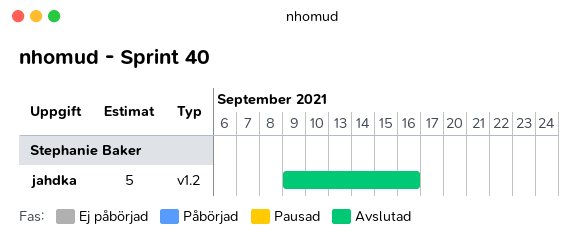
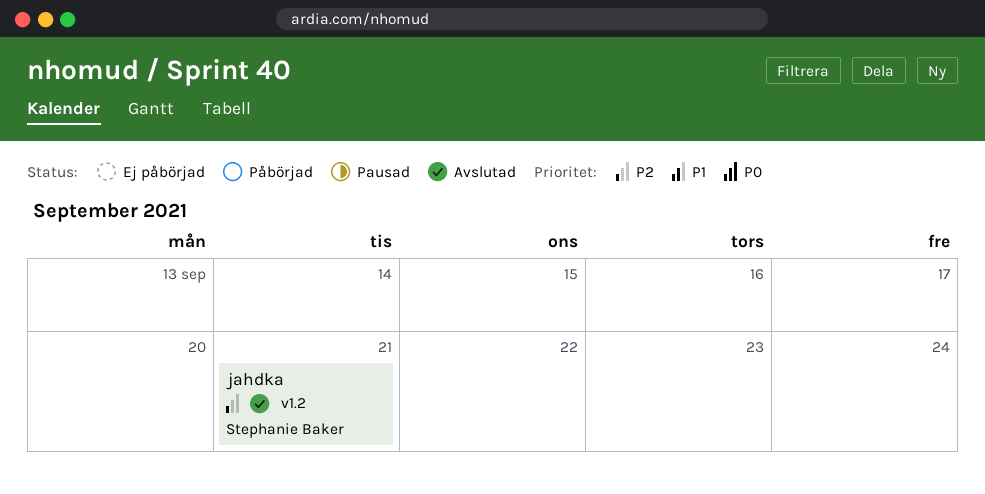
jahdka, due: Sep 16 -> Sep 21

